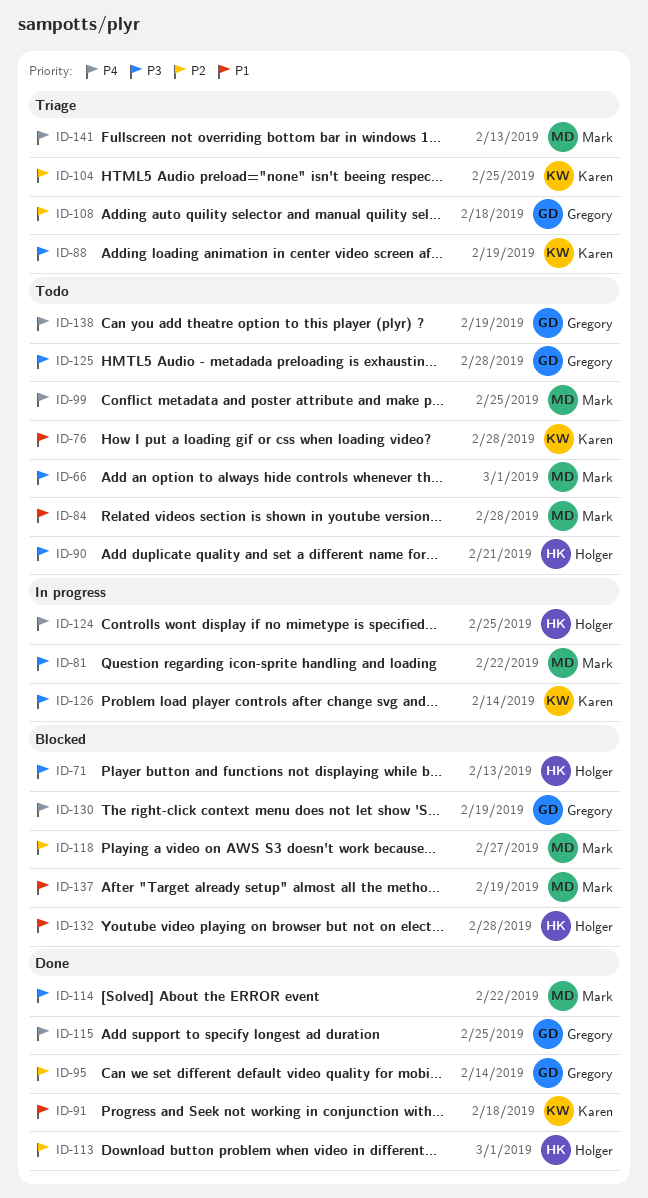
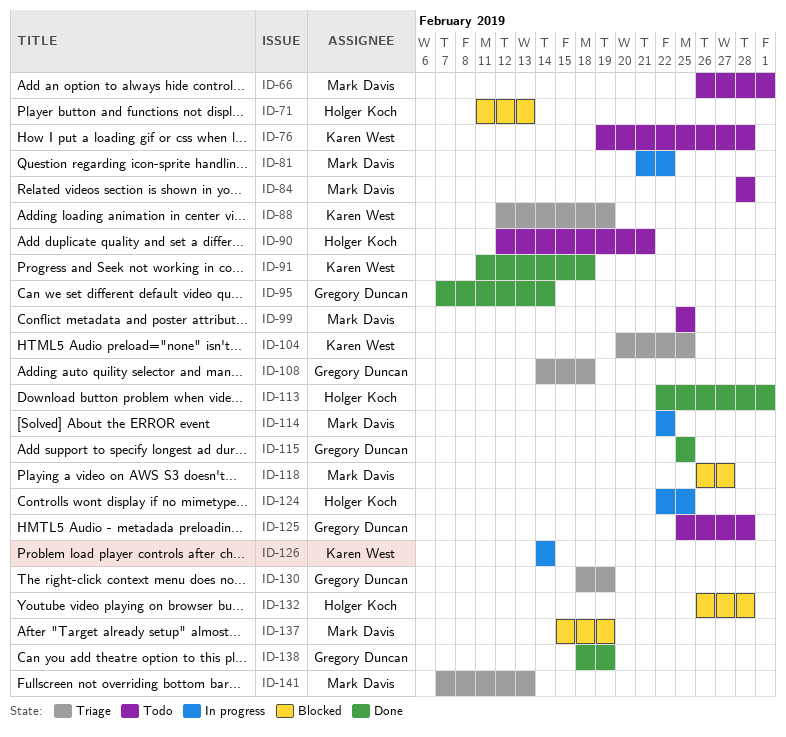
ID-114, status: Done -> In progress
ID-130, status: Blocked -> Triage
ID-138, status: Todo -> Done

